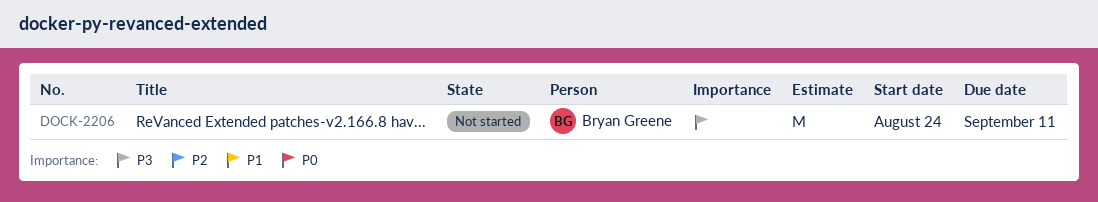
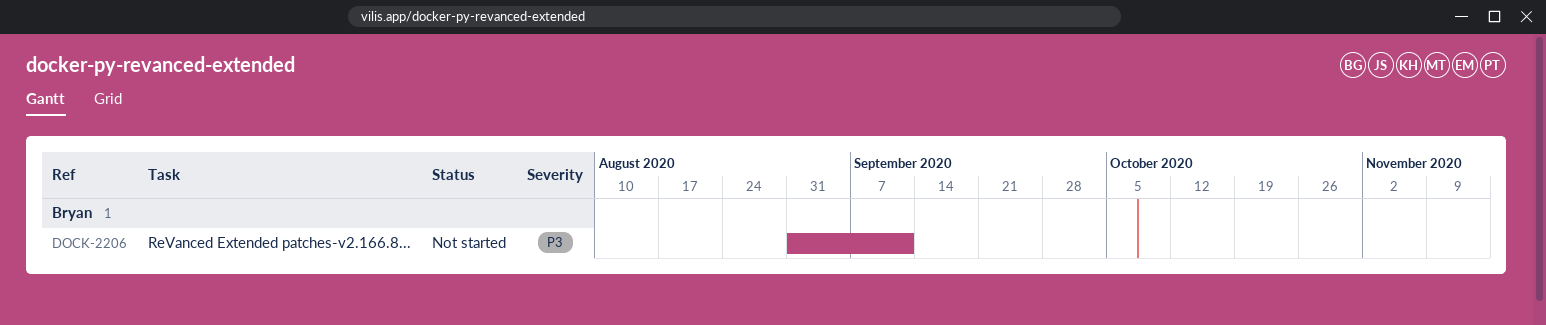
DOCK-2206, start: Aug 24 -> Aug 31

